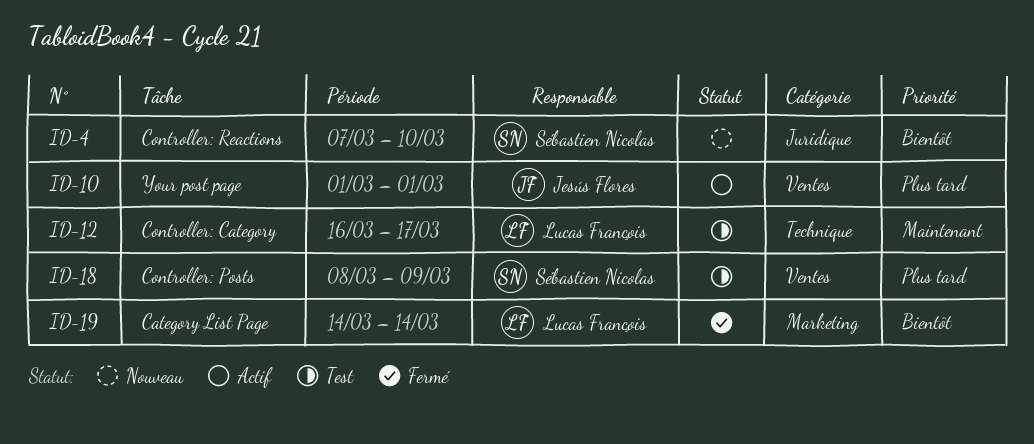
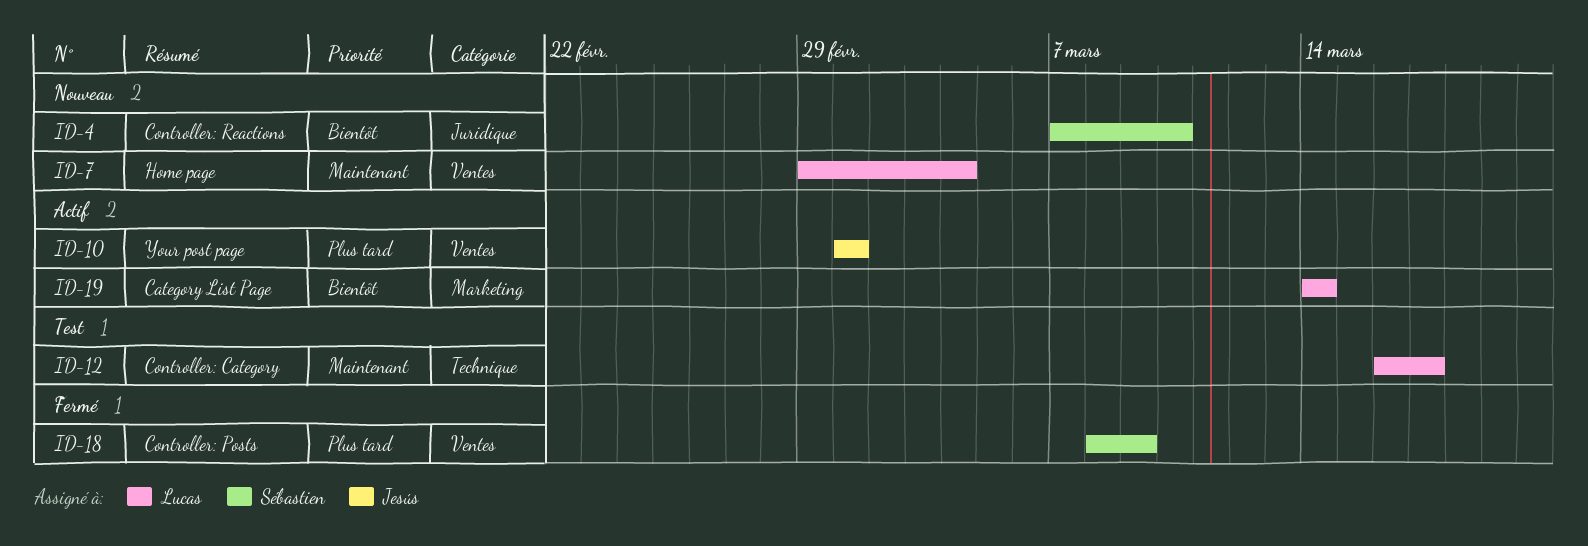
ID-7: none -> present
ID-18, status: Test -> Fermé
ID-19, status: Fermé -> Actif

